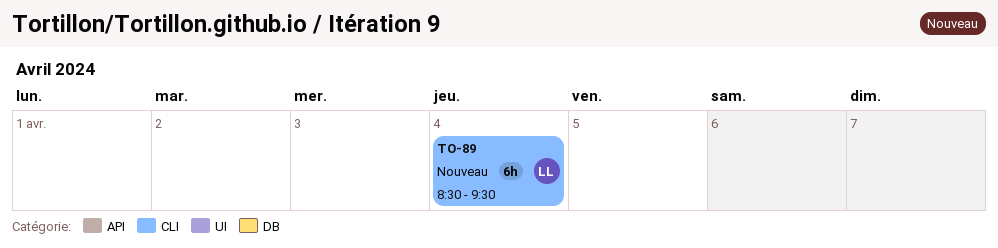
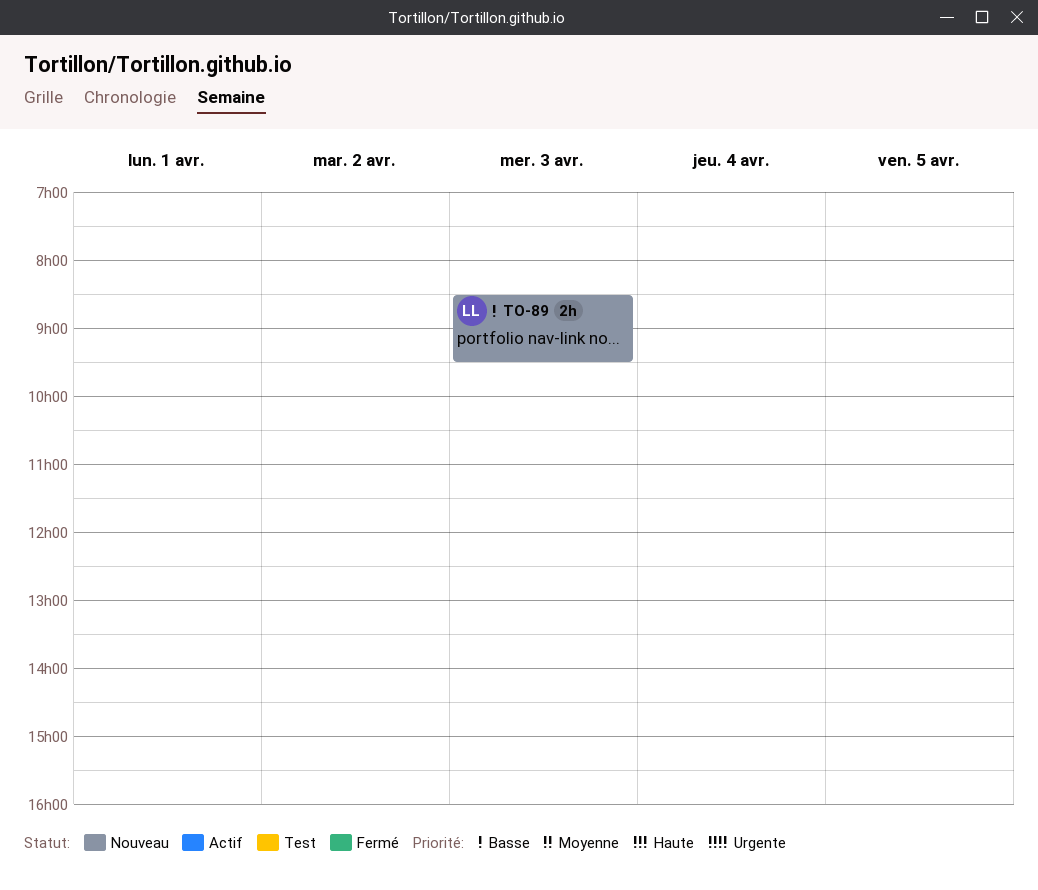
TO-89, estimate: 6h -> 2h
TO-89, day: Apr 4 -> Apr 3

